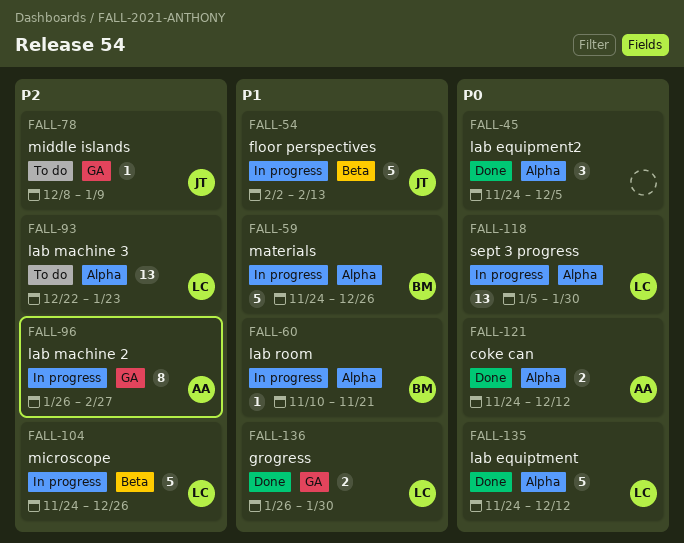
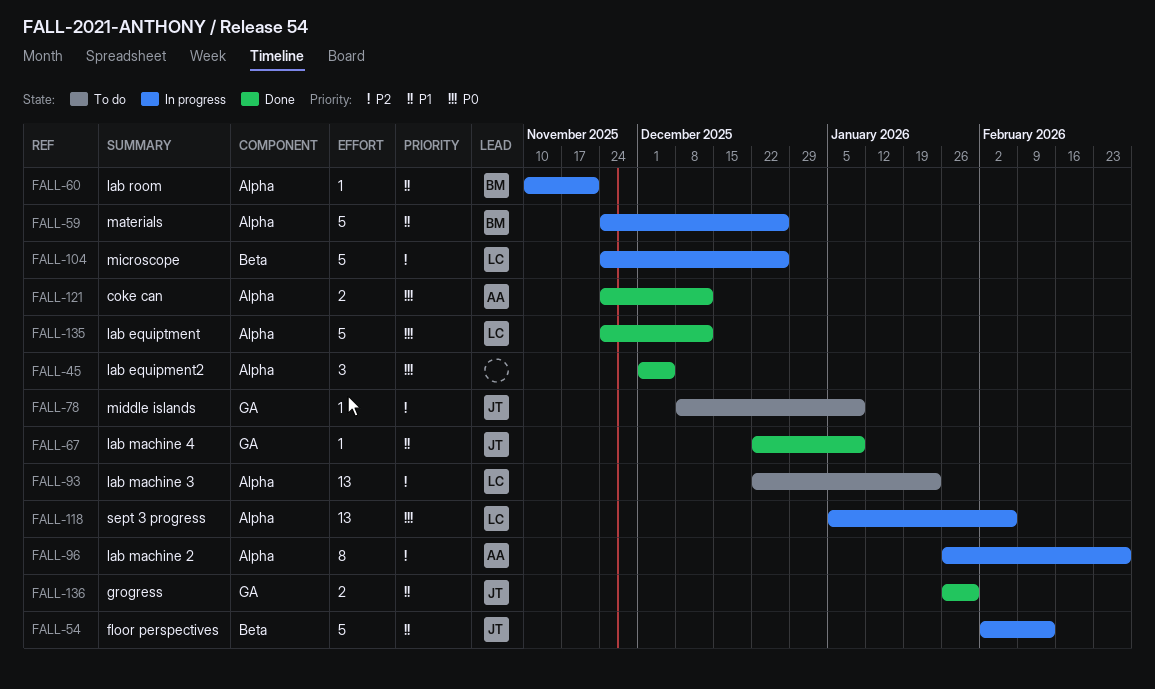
FALL-45, start: Nov 24 -> Dec 1
FALL-67: none -> present
FALL-96, label: GA -> Alpha
FALL-118, due: Jan 30 -> Feb 6
FALL-136, owner: LC -> JT

